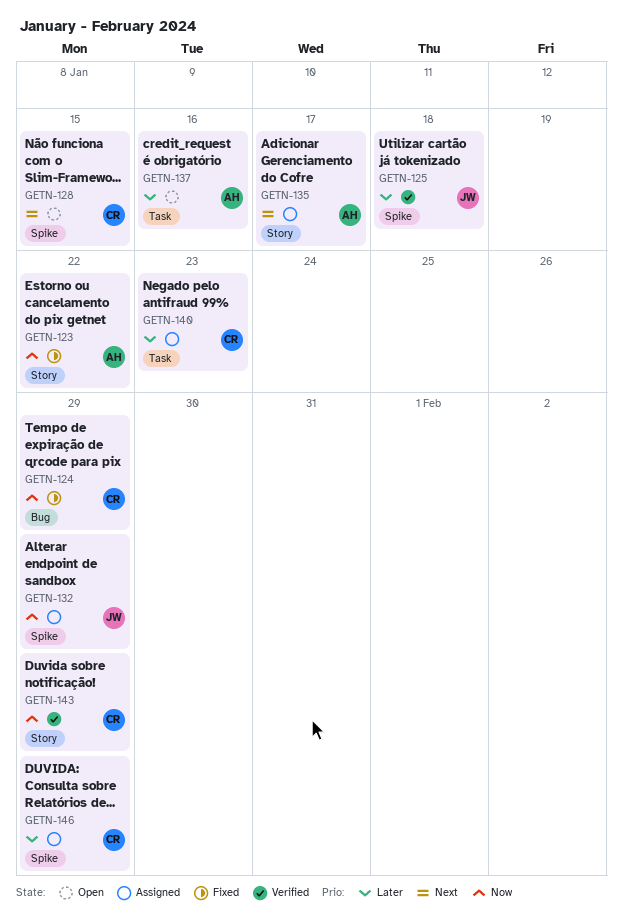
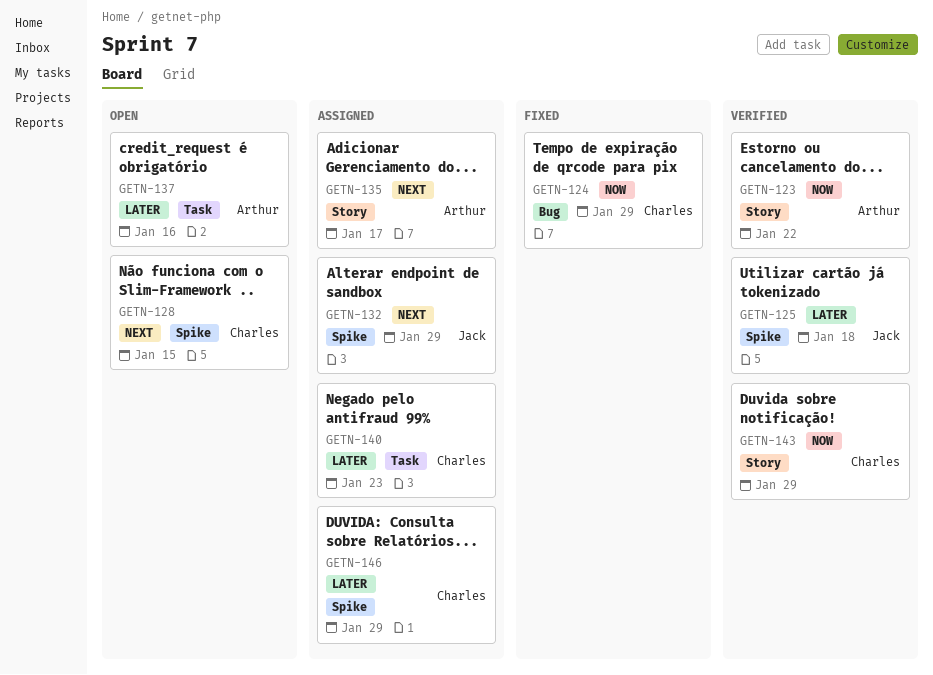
GETN-123, status: Fixed -> Verified
GETN-132, priority: Now -> Next

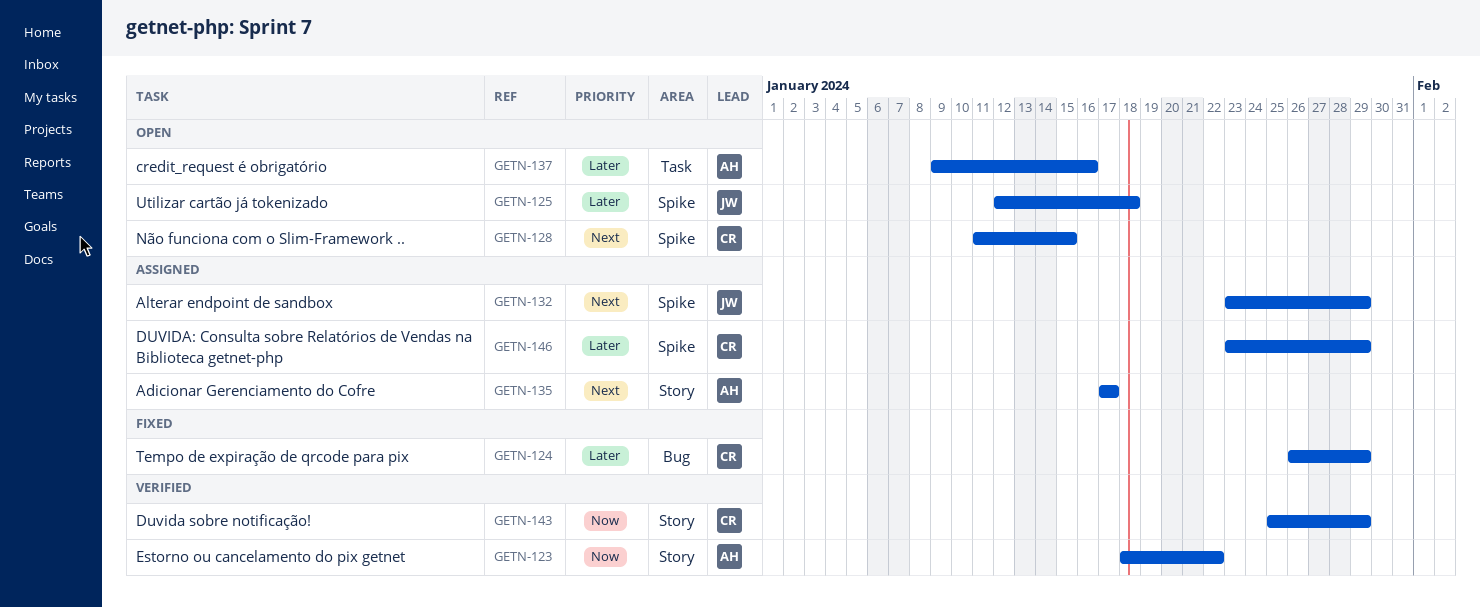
GETN-124, priority: Now -> Later
GETN-125, status: Verified -> Open
GETN-140: present -> none

